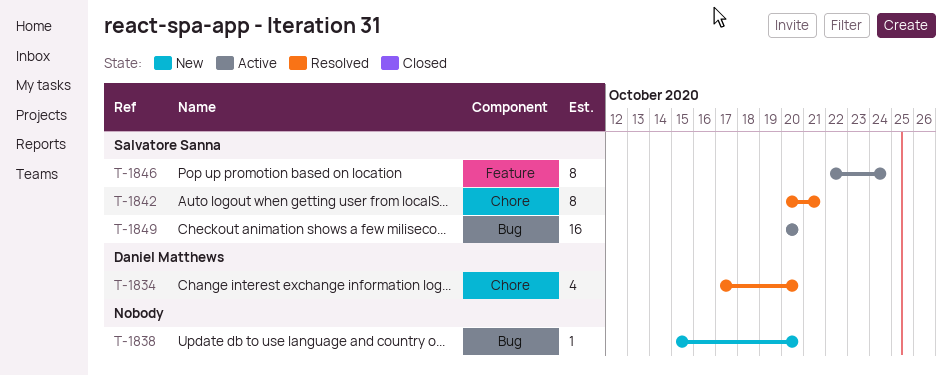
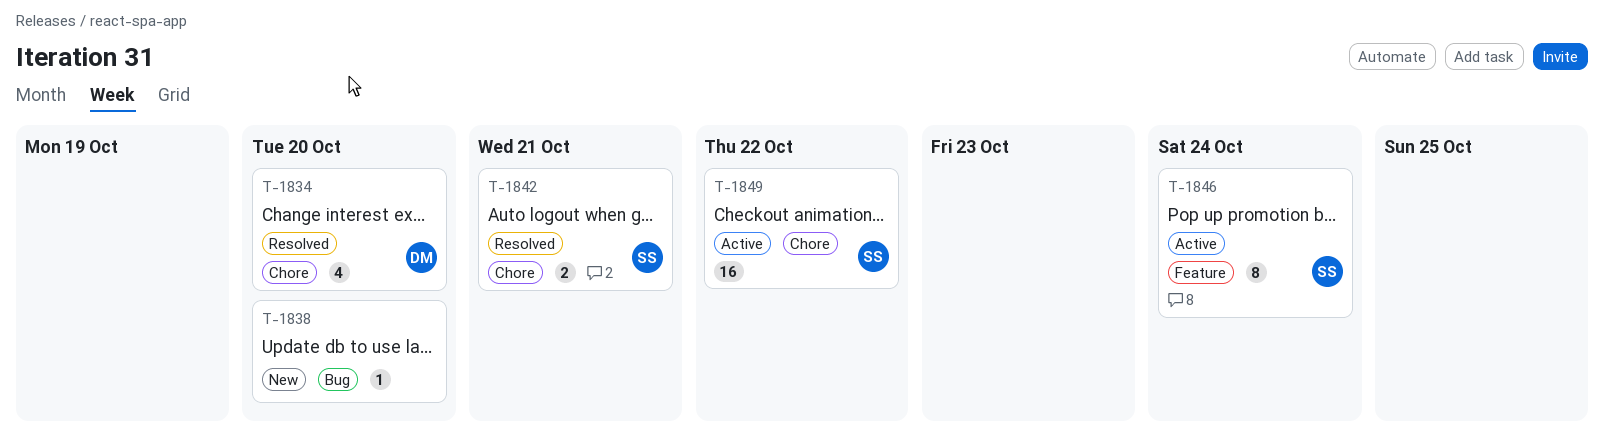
T-1842, estimate: 8 -> 2
T-1849, label: Bug -> Chore
T-1849, due: Oct 20 -> Oct 22

